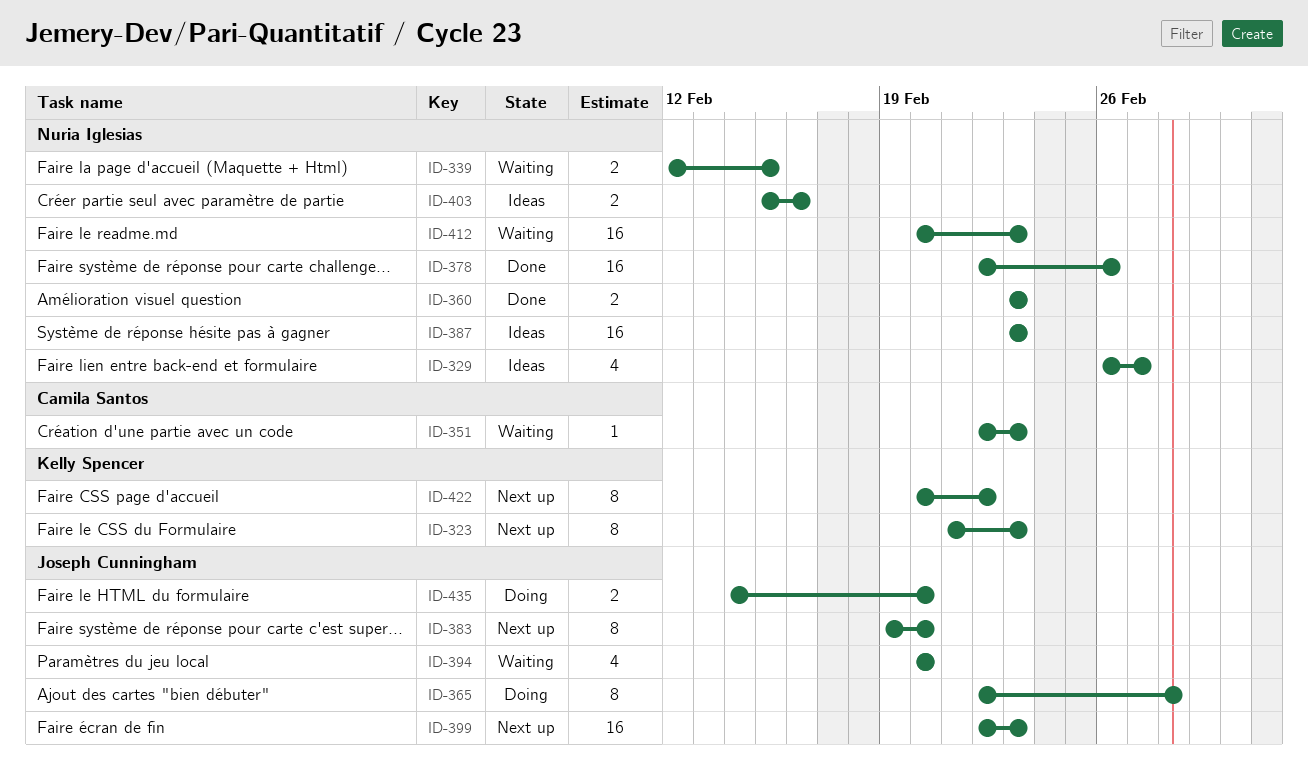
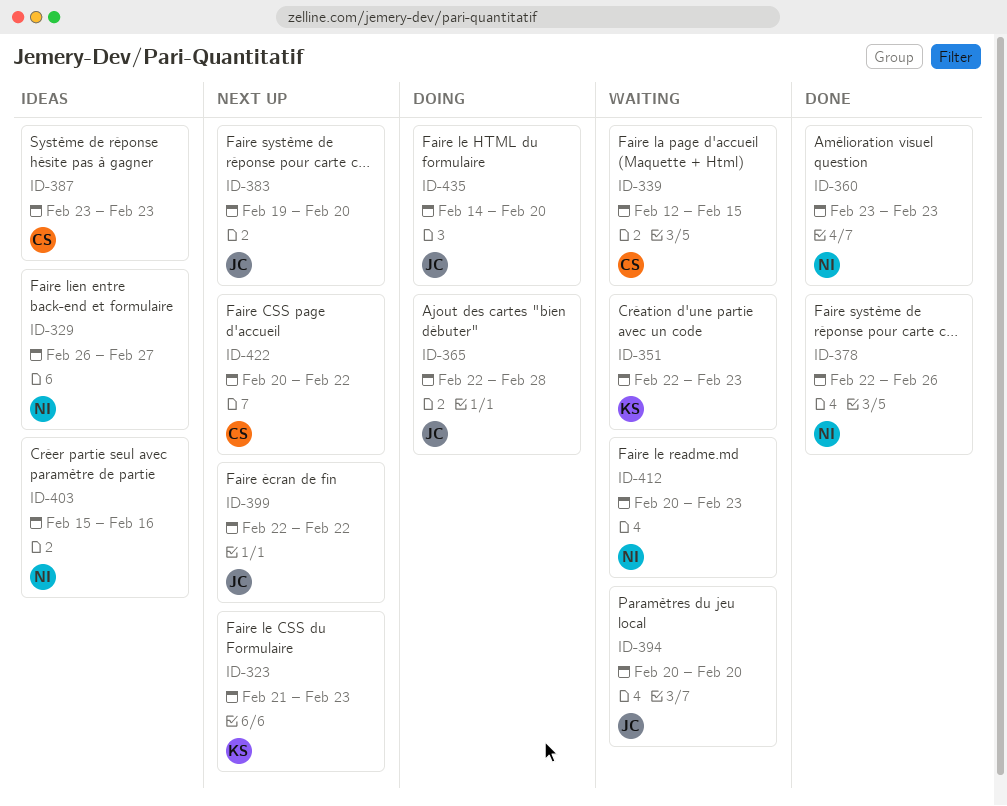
ID-339, owner: Nuria Iglesias -> Camila Santos
ID-351, owner: Camila Santos -> Kelly Spencer
ID-387, owner: Nuria Iglesias -> Camila Santos
ID-399, due: Feb 23 -> Feb 22
ID-422, owner: Kelly Spencer -> Camila Santos

